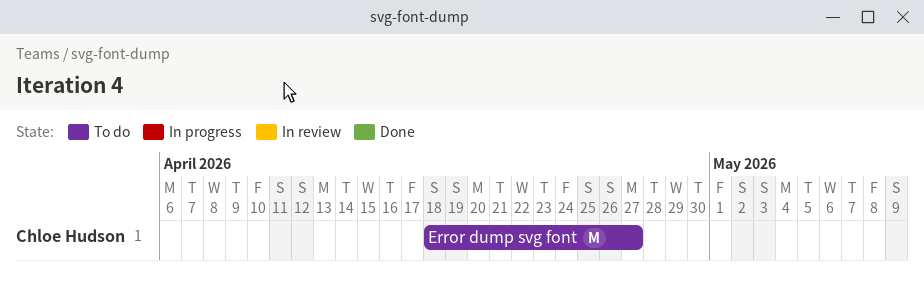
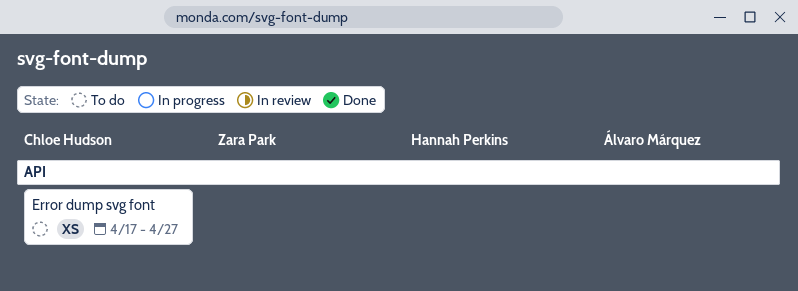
Error dump svg font, estimate: M -> XS
Error dump svg font, start: Apr 18 -> Apr 17

